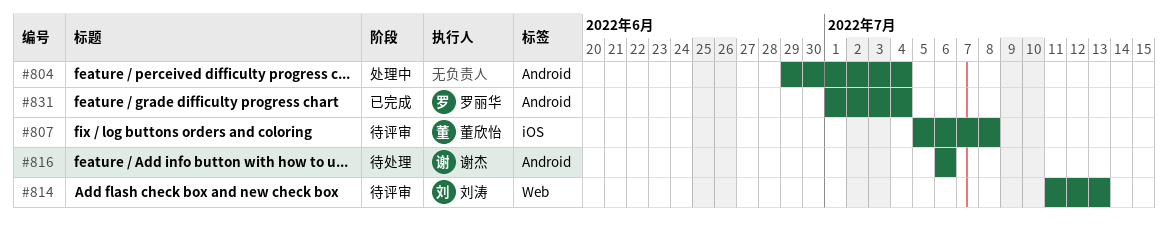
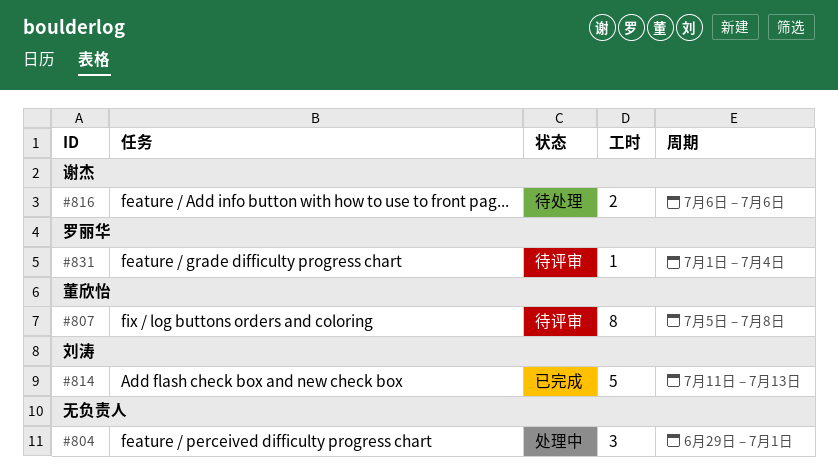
#804, due: Jul 4 -> Jul 1
#814, status: 待评审 -> 已完成
#831, status: 已完成 -> 待评审

